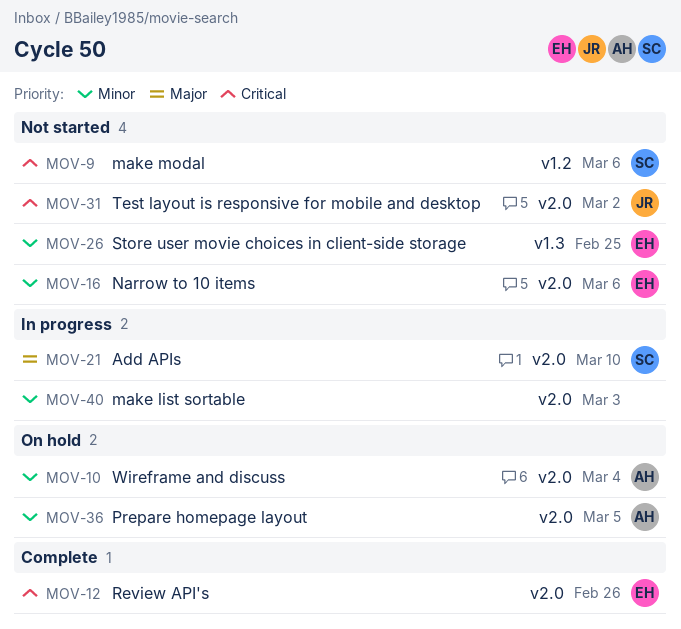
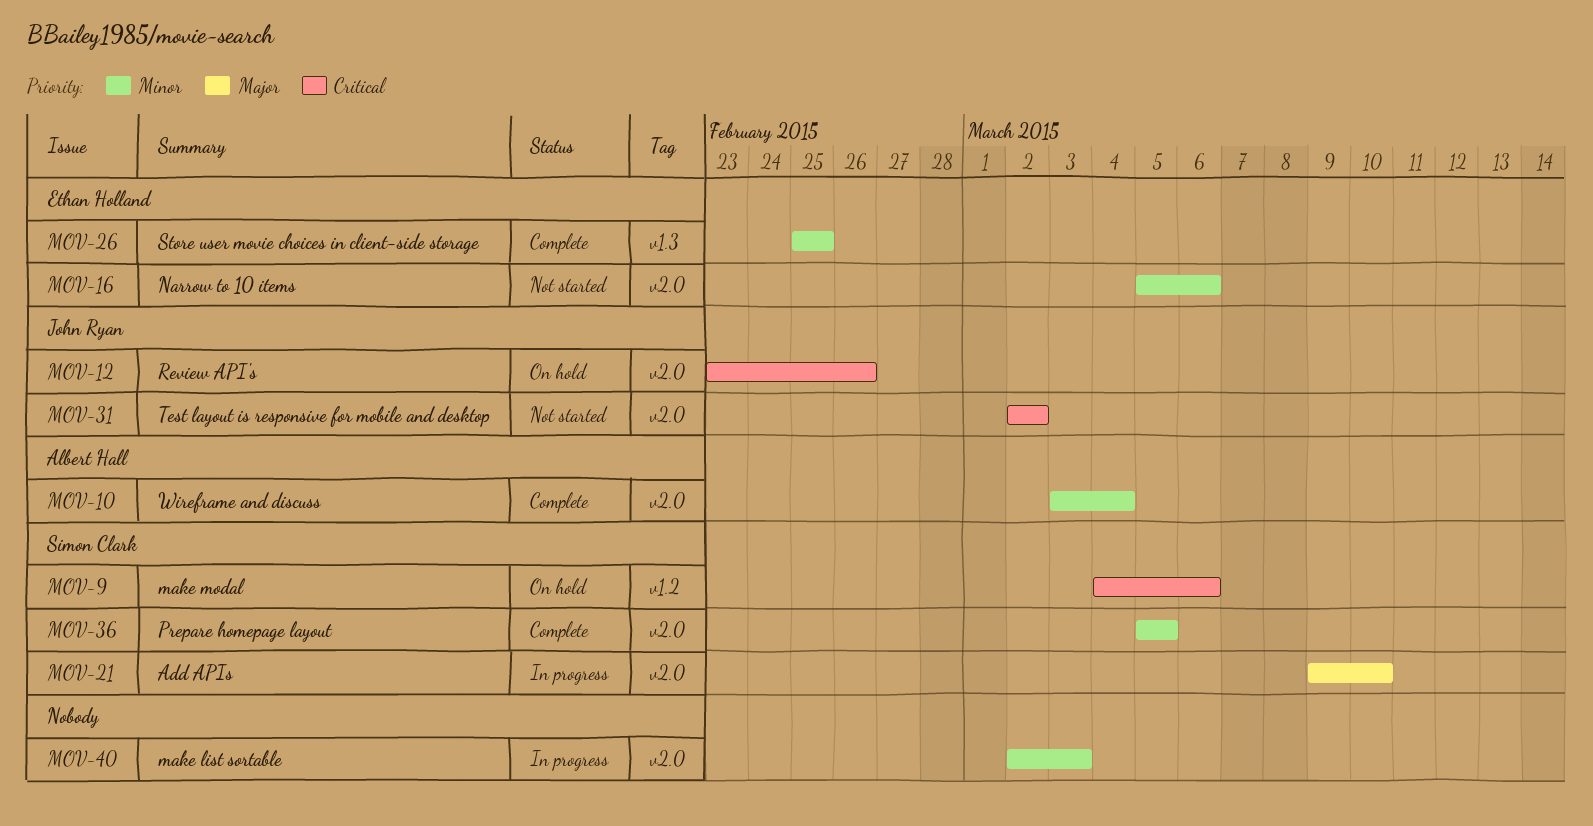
MOV-9, status: Not started -> On hold
MOV-10, status: On hold -> Complete
MOV-12, status: Complete -> On hold
MOV-12, owner: Ethan Holland -> John Ryan
MOV-26, status: Not started -> Complete
MOV-36, status: On hold -> Complete
MOV-36, owner: Albert Hall -> Simon Clark

